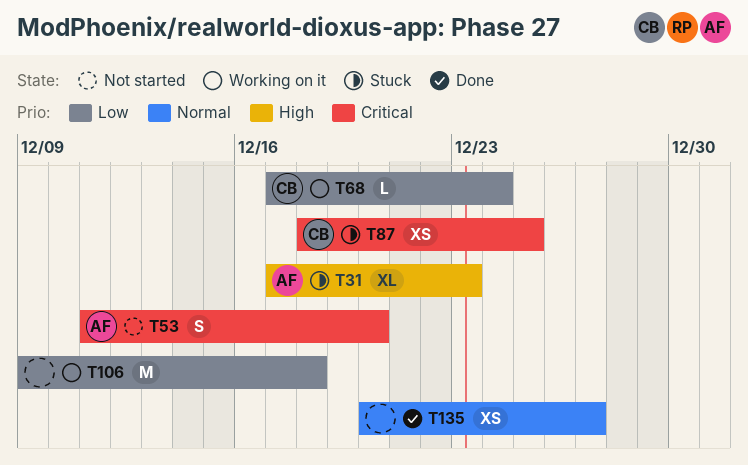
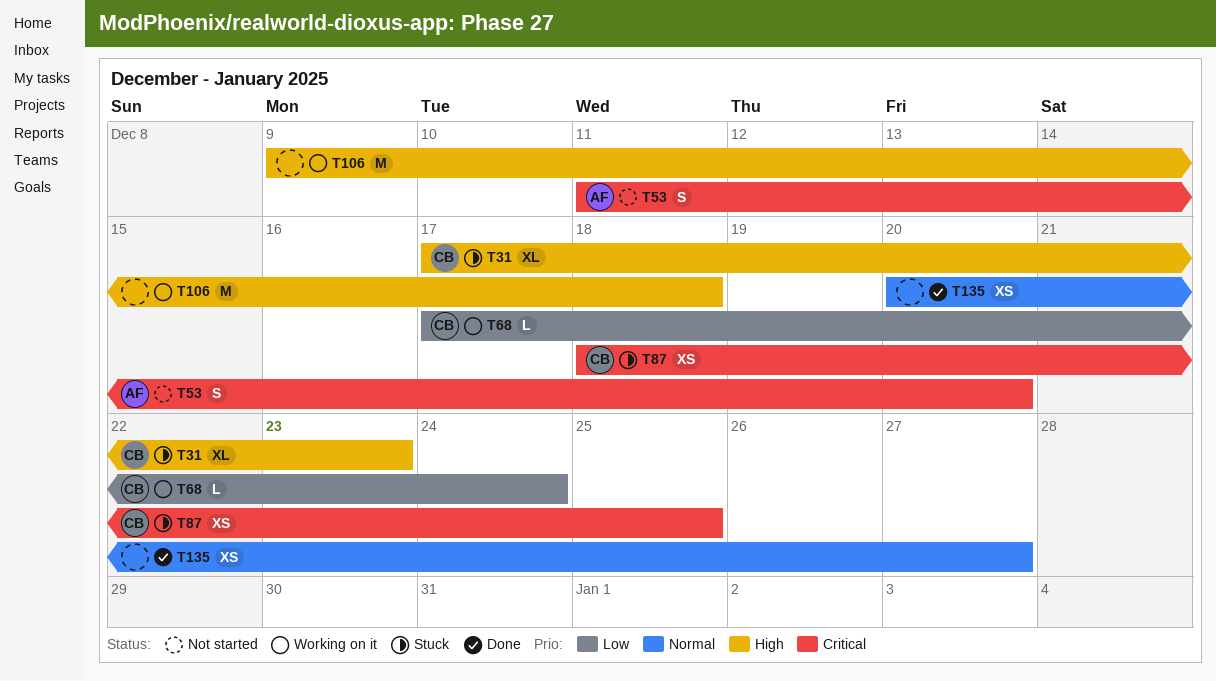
T31, owner: AF -> CB
T106, priority: Low -> High

